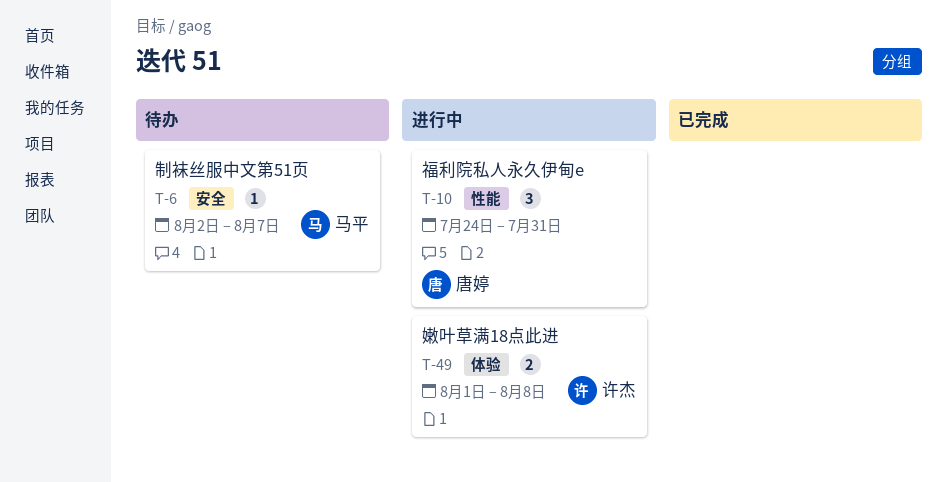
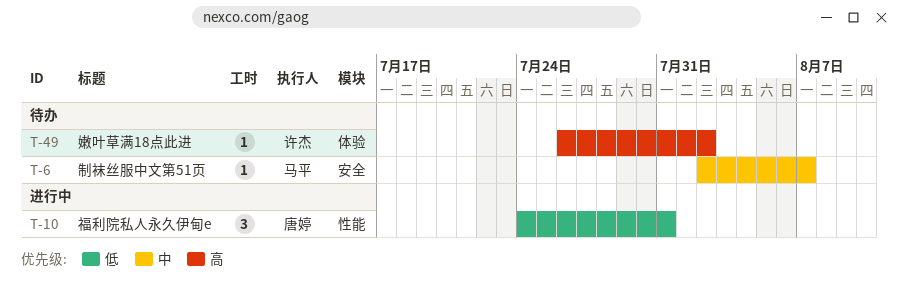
T-49, status: 进行中 -> 待办
T-49, estimate: 2 -> 1
T-49, start: Aug 1 -> Jul 26
T-49, due: Aug 8 -> Aug 2

